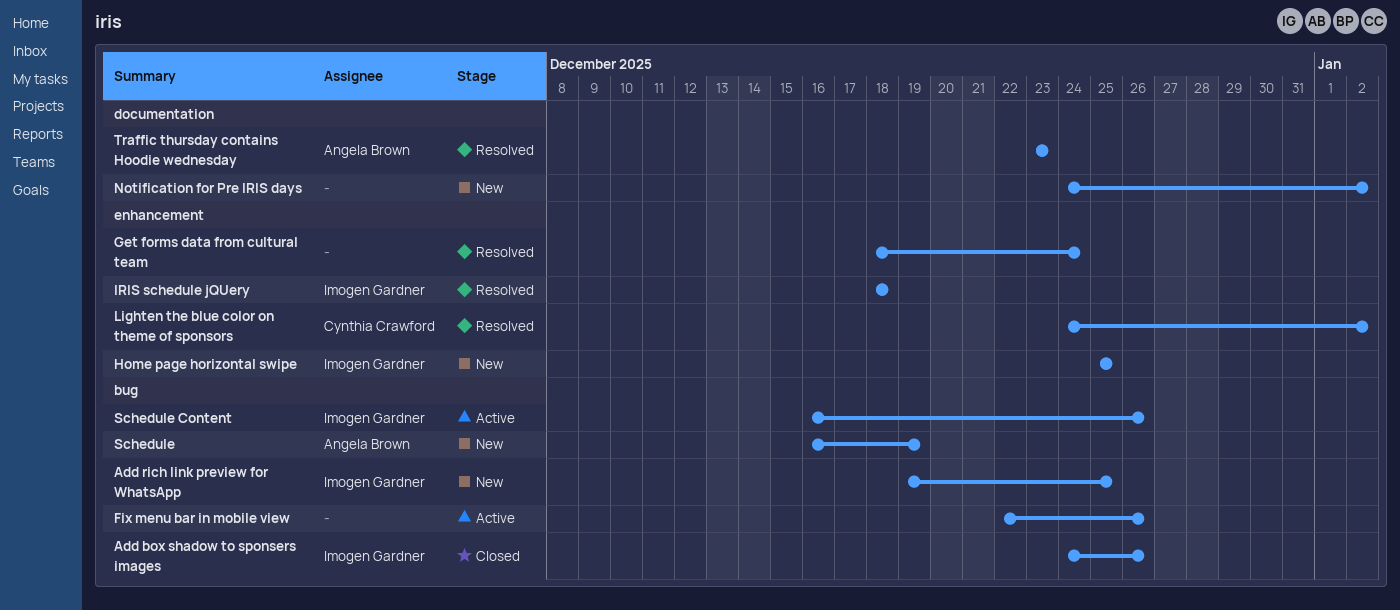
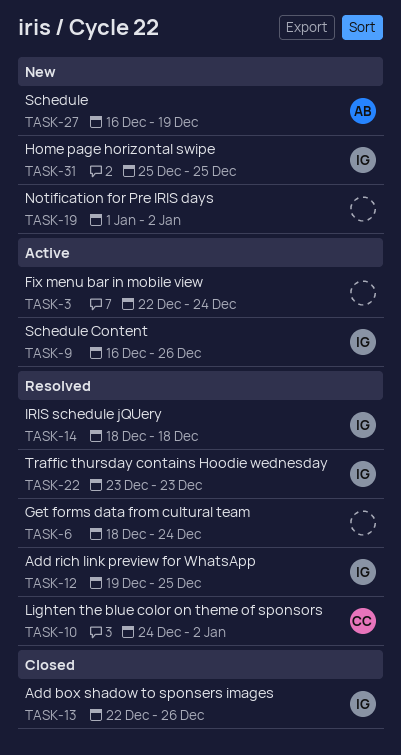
Add box shadow to sponsers images, start: Dec 24 -> Dec 22
Add rich link preview for WhatsApp, status: New -> Resolved
Fix menu bar in mobile view, due: Dec 26 -> Dec 24
Notification for Pre IRIS days, start: Dec 24 -> Jan 1
Traffic thursday contains Hoodie wednesday, owner: Angela Brown -> Imogen Gardner

